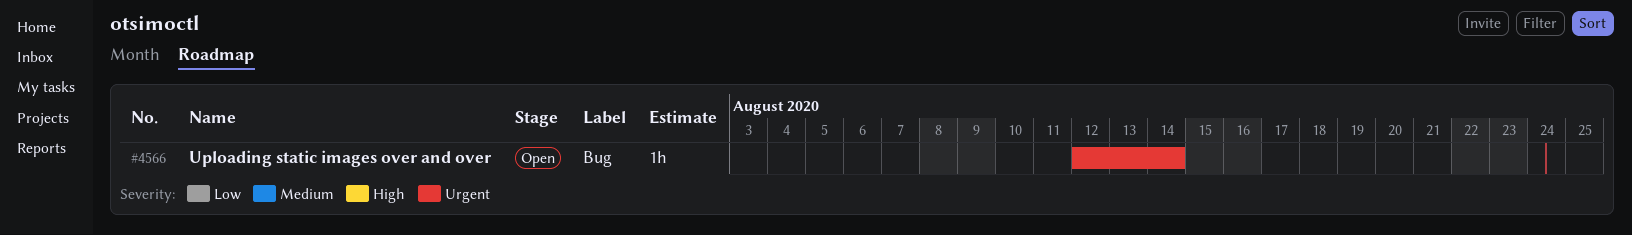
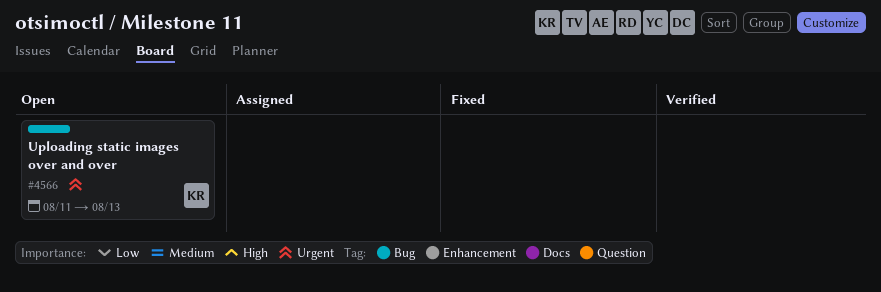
#4566, start: Aug 12 -> Aug 11
#4566, due: Aug 14 -> Aug 13

